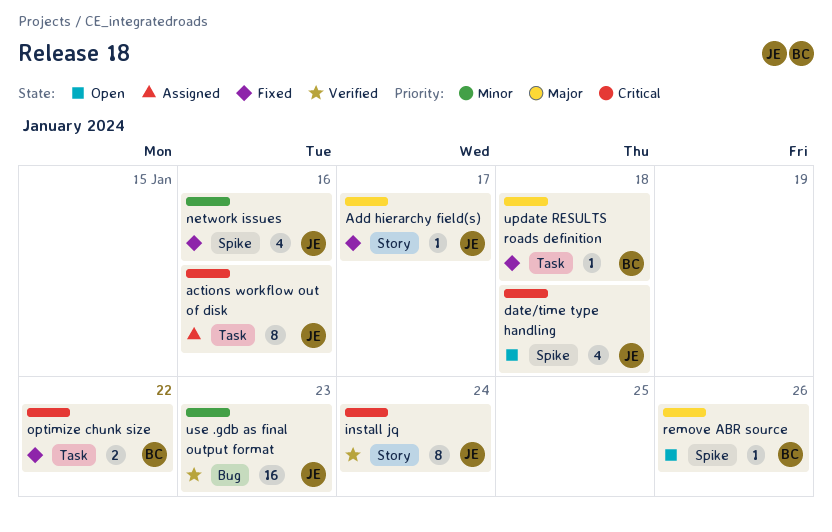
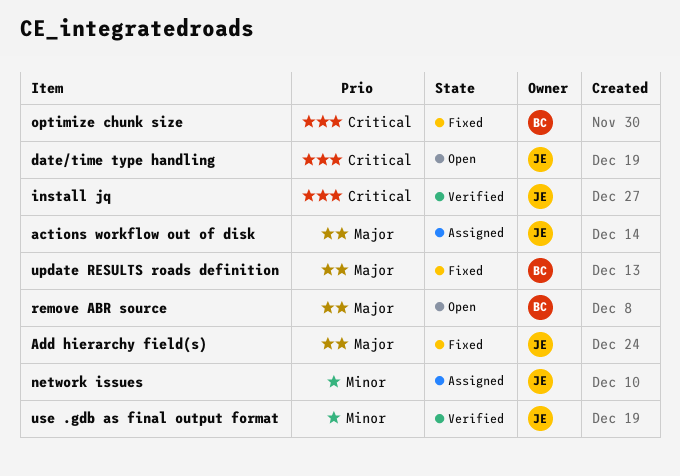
actions workflow out of disk, priority: Critical -> Major
network issues, status: Fixed -> Assigned

